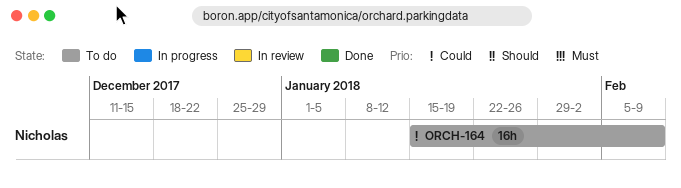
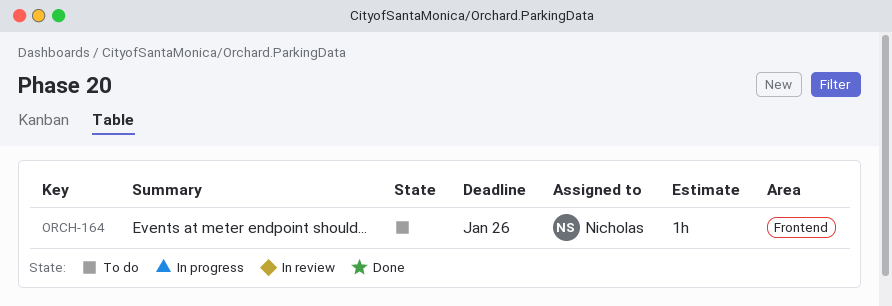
ORCH-164, estimate: 16h -> 1h
ORCH-164, due: Feb 9 -> Jan 26

